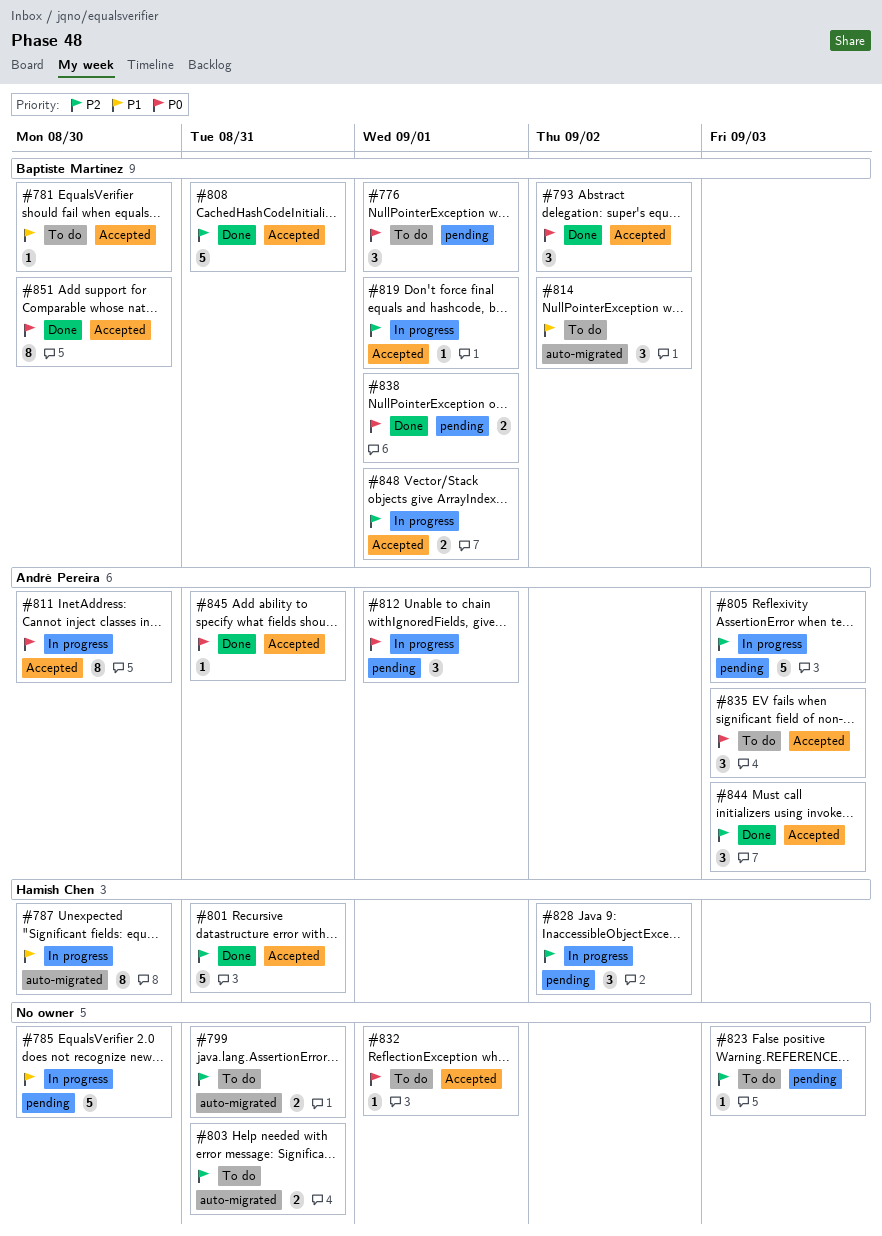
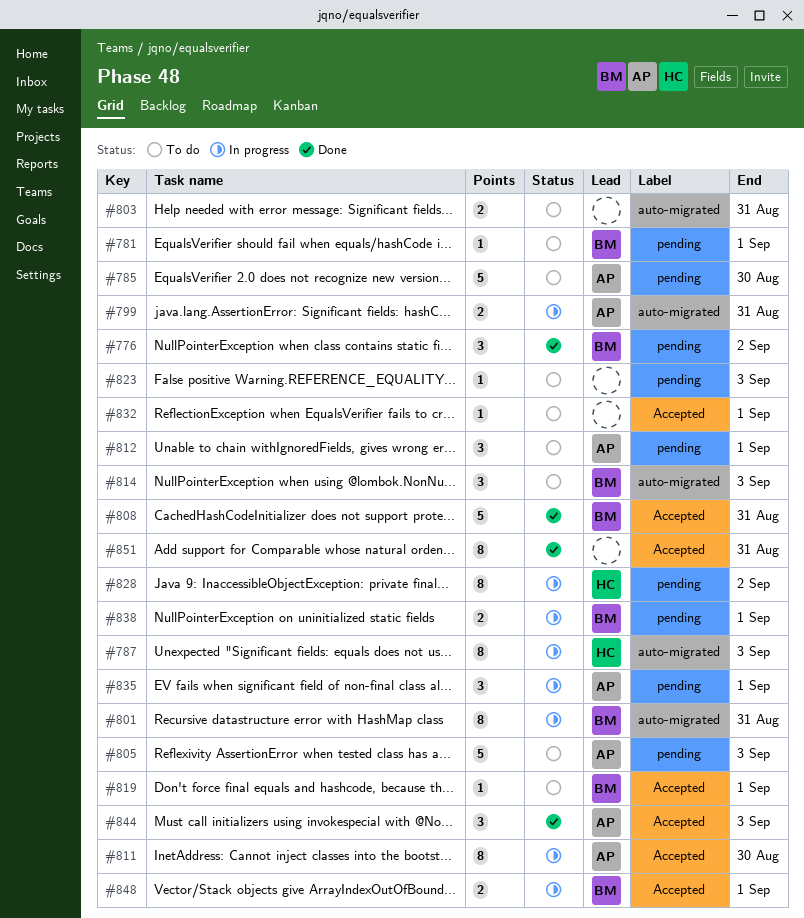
#776, status: To do -> Done
#776, due: Sep 1 -> Sep 2
#781, label: Accepted -> pending
#781, due: Aug 30 -> Sep 1
#785, status: In progress -> To do
#785, owner: none -> André Pereira
#787, due: Aug 30 -> Sep 3
#793: present -> none
#799, status: To do -> In progress
#799, owner: none -> André Pereira
#801, status: Done -> In progress
#801, owner: Hamish Chen -> Baptiste Martinez
#801, label: Accepted -> auto-migrated
#801, estimate: 5 -> 8
#805, status: In progress -> To do
#812, status: In progress -> To do
#814, due: Sep 2 -> Sep 3
#819, status: In progress -> To do
#828, estimate: 3 -> 8
#835, status: To do -> In progress
#835, label: Accepted -> pending
#835, due: Sep 3 -> Sep 1
#838, status: Done -> In progress
#845: present -> none
#851, owner: Baptiste Martinez -> none
#851, due: Aug 30 -> Aug 31

